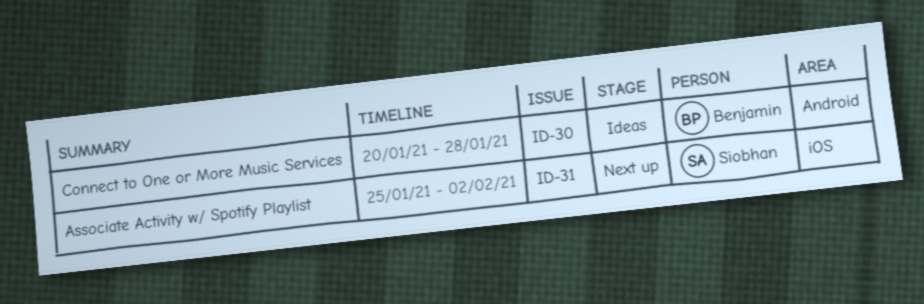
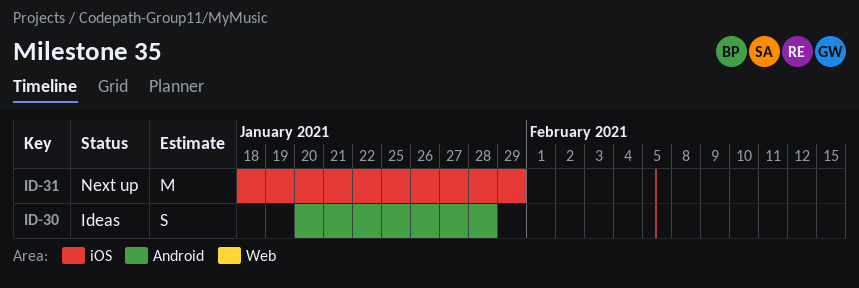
ID-31, start: Jan 25 -> Jan 18
ID-31, due: Feb 2 -> Jan 29

